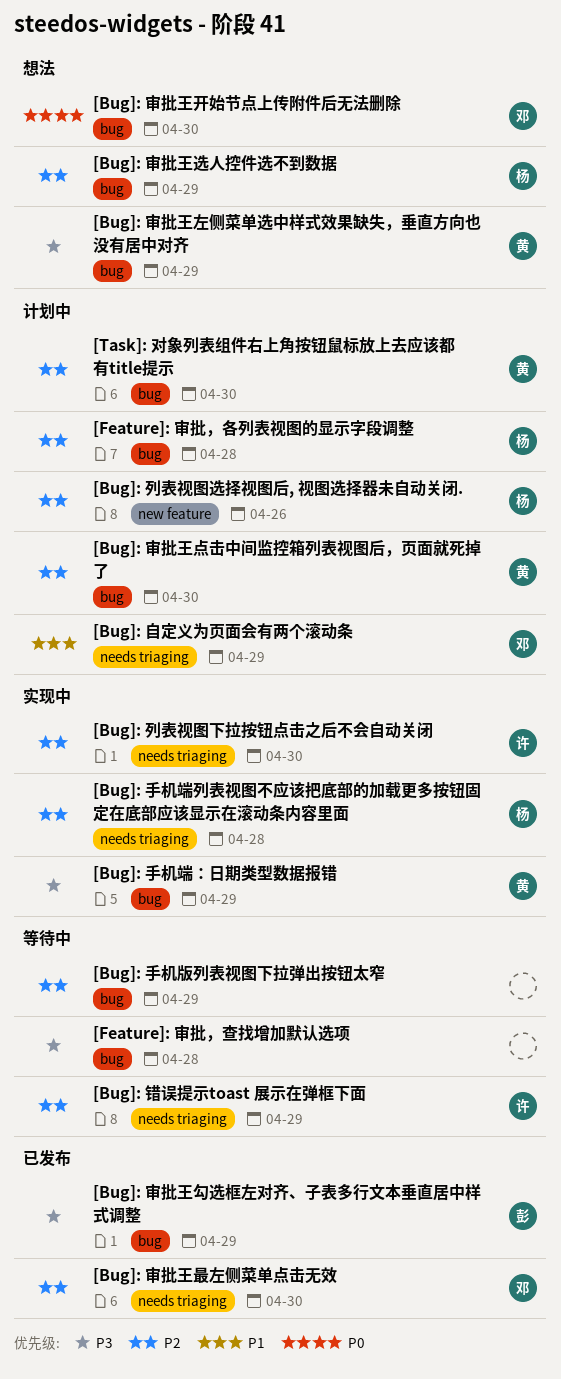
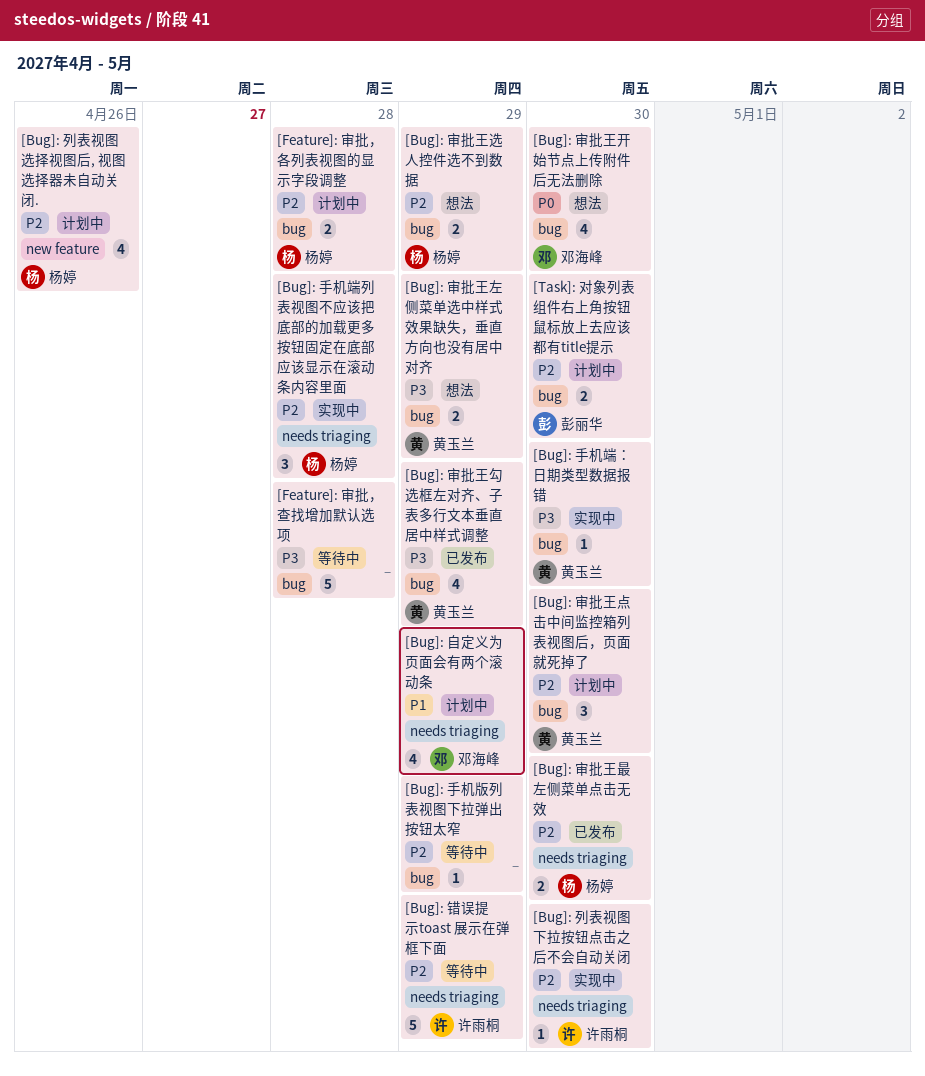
[Bug]: 审批王勾选框左对齐、子表多行文本垂直居中样式调整, owner: 彭丽华 -> 黄玉兰
[Bug]: 审批王最左侧菜单点击无效, owner: 邓海峰 -> 杨婷
[Bug]: 手机端：日期类型数据报错, due: Apr 29 -> Apr 30
[Task]: 对象列表组件右上角按钮鼠标放上去应该都有title提示, owner: 黄玉兰 -> 彭丽华

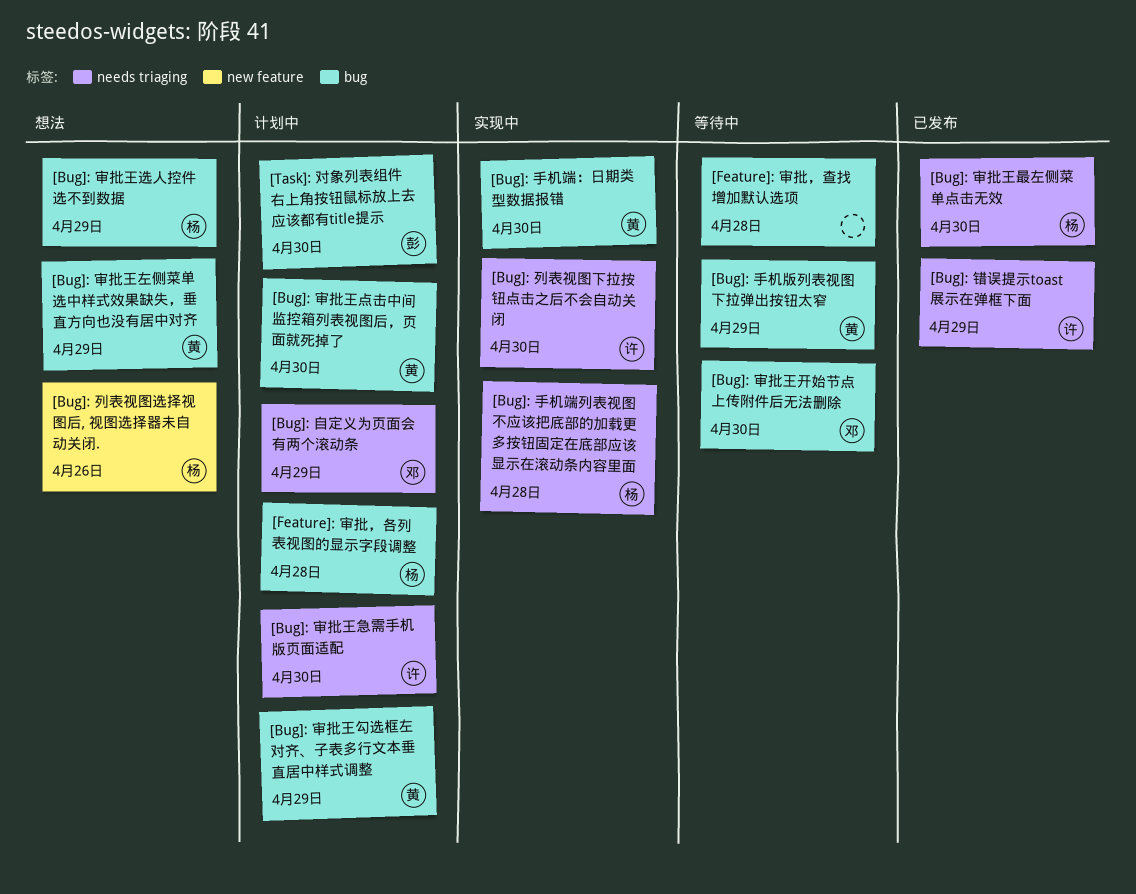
[Bug]: 列表视图选择视图后, 视图选择器未自动关闭., status: 计划中 -> 想法
[Bug]: 审批王勾选框左对齐、子表多行文本垂直居中样式调整, status: 已发布 -> 计划中
[Bug]: 审批王开始节点上传附件后无法删除, status: 想法 -> 等待中
[Bug]: 审批王急需手机版页面适配: none -> present
[Bug]: 手机版列表视图下拉弹出按钮太窄, owner: none -> 黄玉兰
[Bug]: 错误提示toast 展示在弹框下面, status: 等待中 -> 已发布

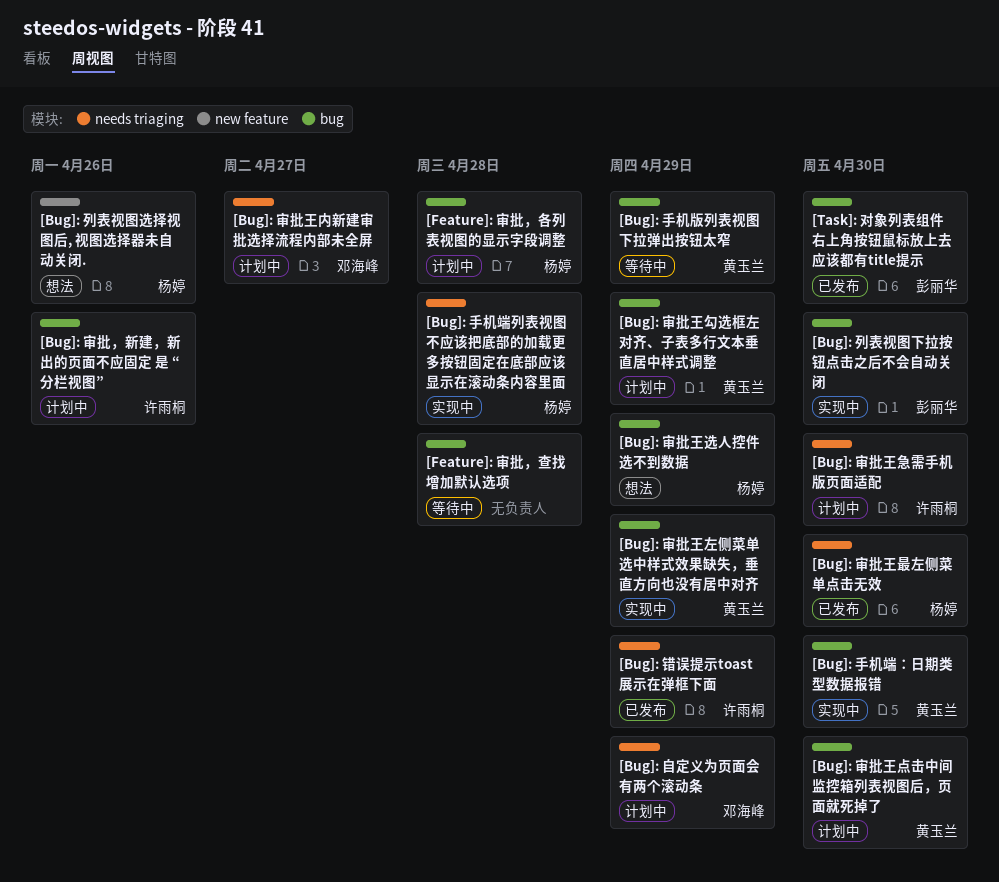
[Bug]: 列表视图下拉按钮点击之后不会自动关闭, owner: 许雨桐 -> 彭丽华
[Bug]: 列表视图下拉按钮点击之后不会自动关闭, label: needs triaging -> bug
[Bug]: 审批王内新建审批选择流程内部未全屏: none -> present
[Bug]: 审批王左侧菜单选中样式效果缺失，垂直方向也没有居中对齐, status: 想法 -> 实现中
[Bug]: 审批王开始节点上传附件后无法删除: present -> none
[Bug]: 审批，新建，新出的页面不应固定 是 “分栏视图”: none -> present
[Task]: 对象列表组件右上角按钮鼠标放上去应该都有title提示, status: 计划中 -> 已发布

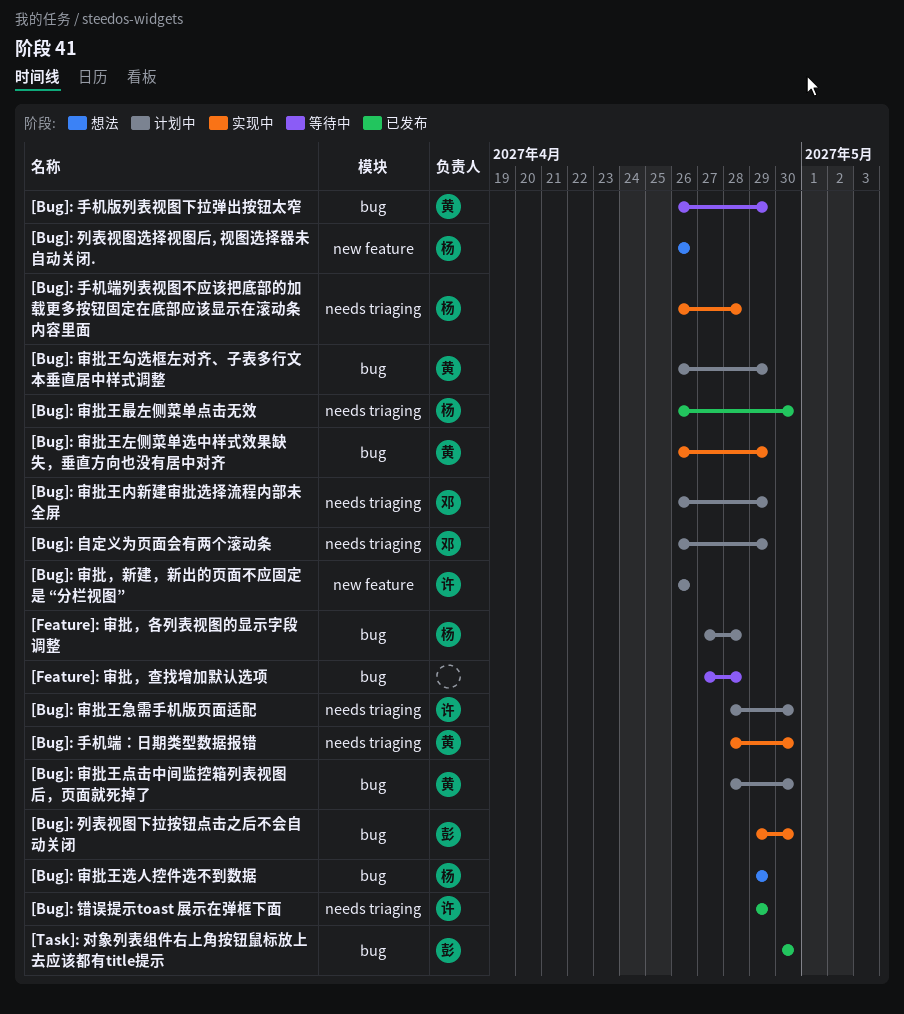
[Bug]: 审批王内新建审批选择流程内部未全屏, due: Apr 27 -> Apr 29
[Bug]: 审批，新建，新出的页面不应固定 是 “分栏视图”, label: bug -> new feature
[Bug]: 手机端：日期类型数据报错, label: bug -> needs triaging

